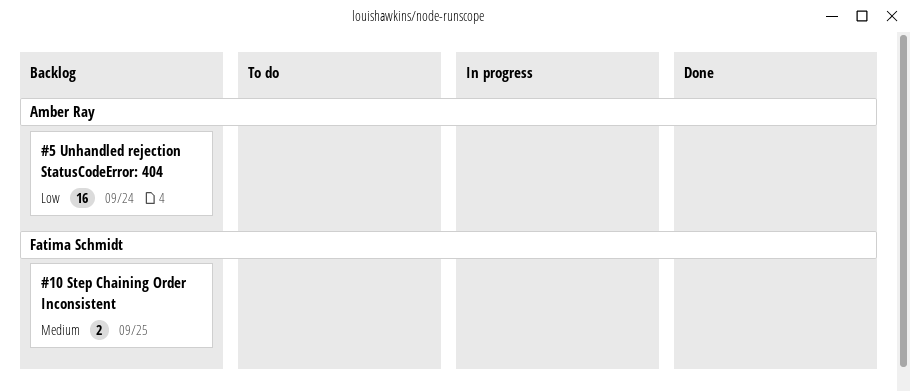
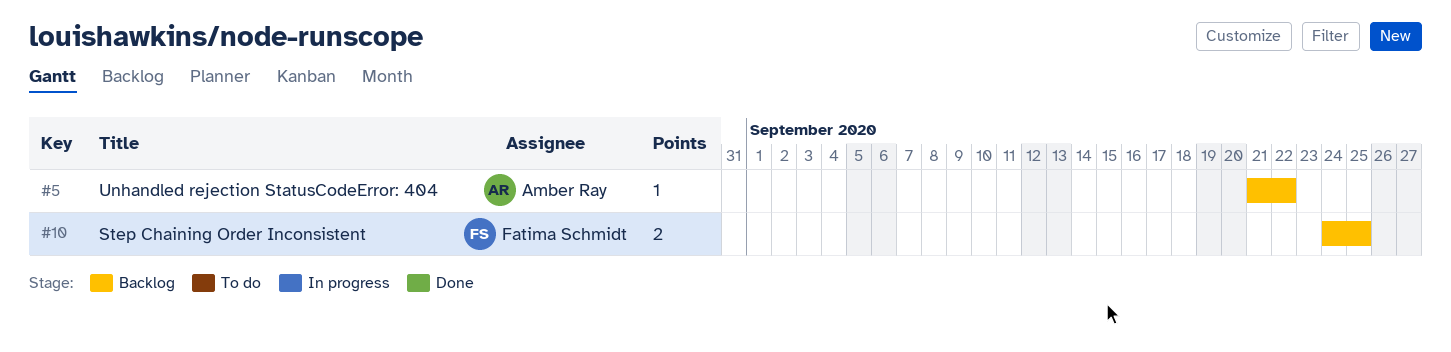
#5, estimate: 16 -> 1
#5, due: Sep 24 -> Sep 22

